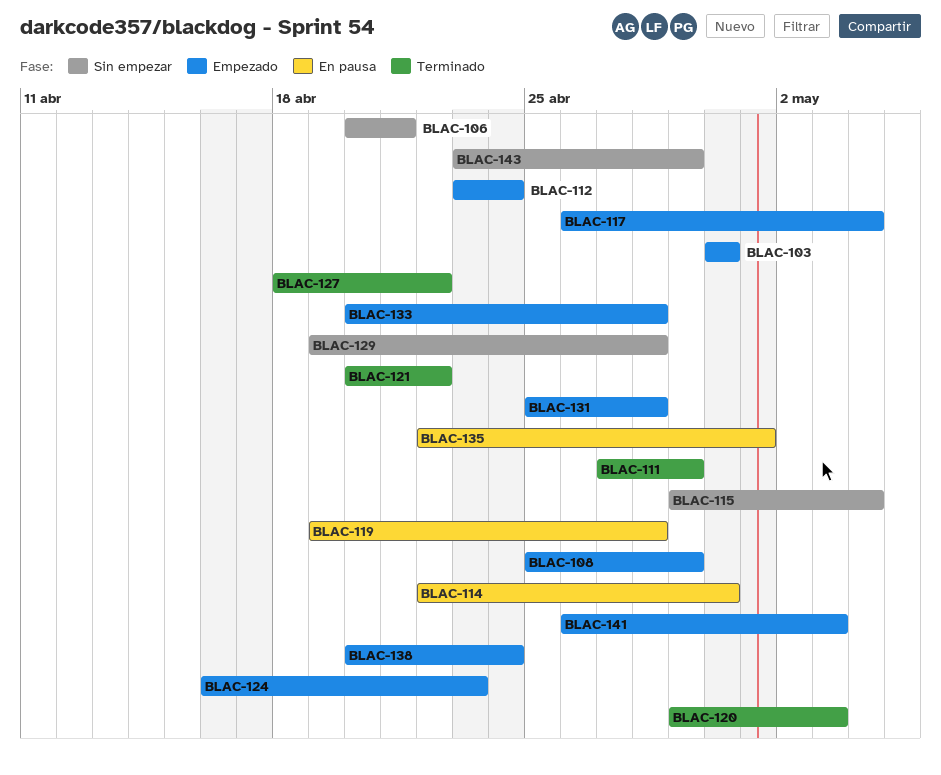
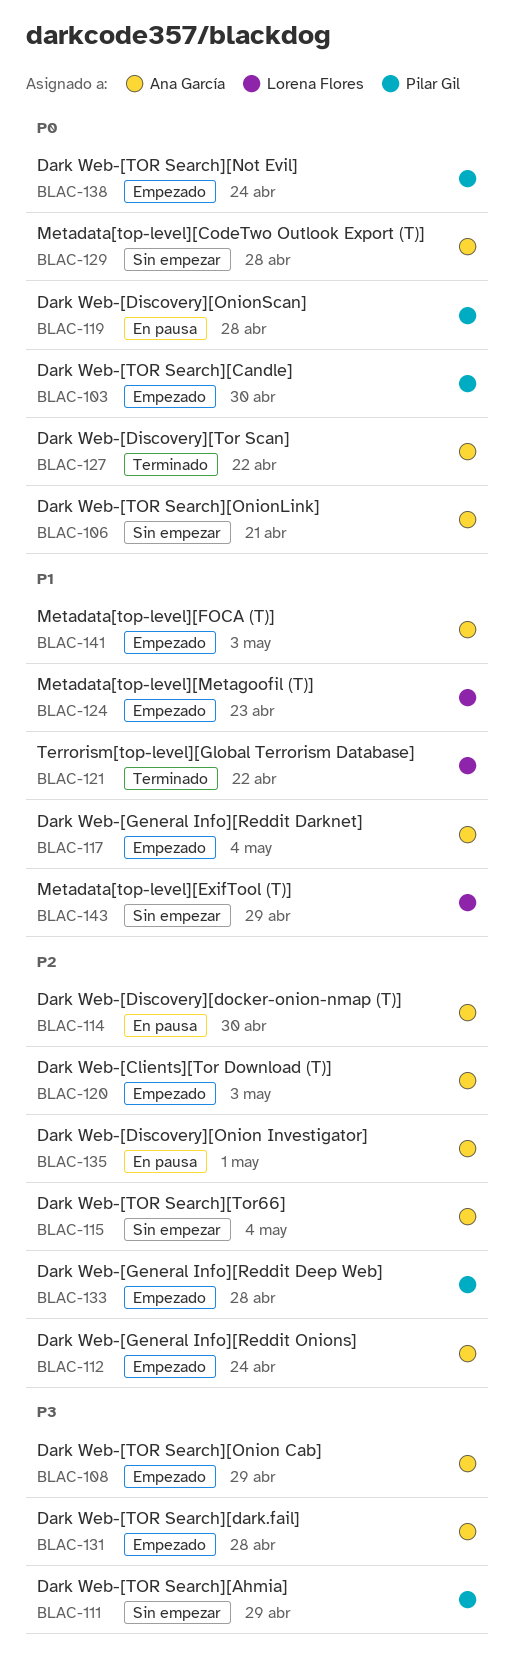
BLAC-111, status: Terminado -> Sin empezar
BLAC-120, status: Terminado -> Empezado

